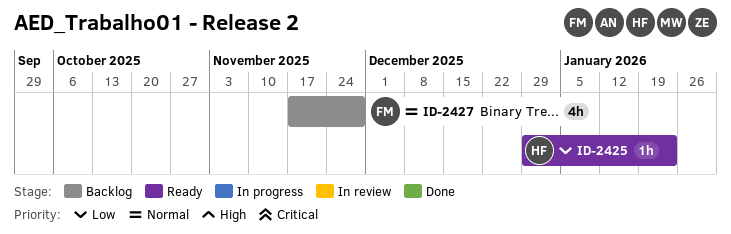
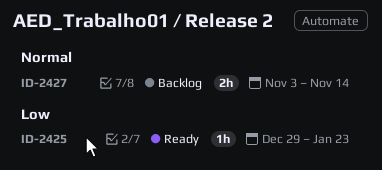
ID-2427, estimate: 4h -> 2h
ID-2427, start: Nov 17 -> Nov 3
ID-2427, due: Nov 28 -> Nov 14

